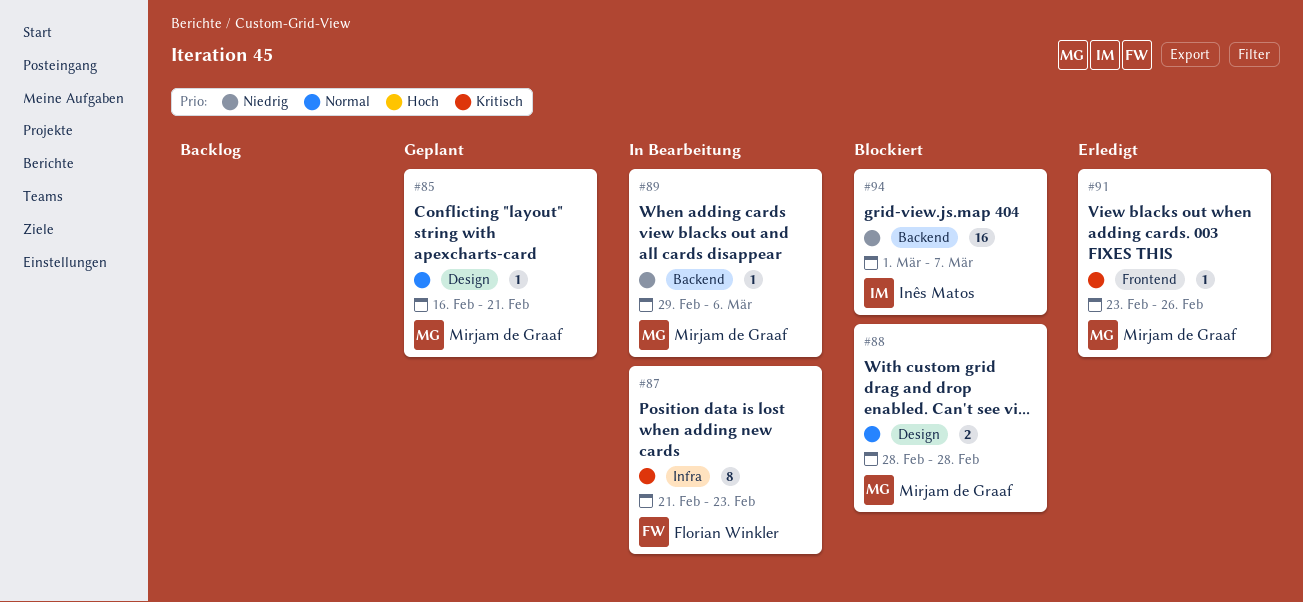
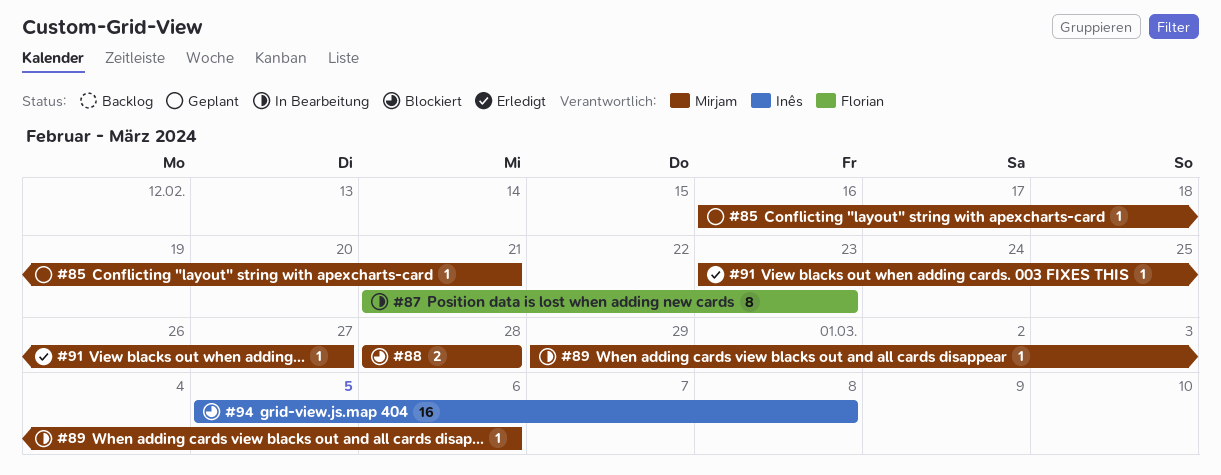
#91, due: Feb 26 -> Feb 27
#94, start: Mar 1 -> Mar 5
#94, due: Mar 7 -> Mar 8

